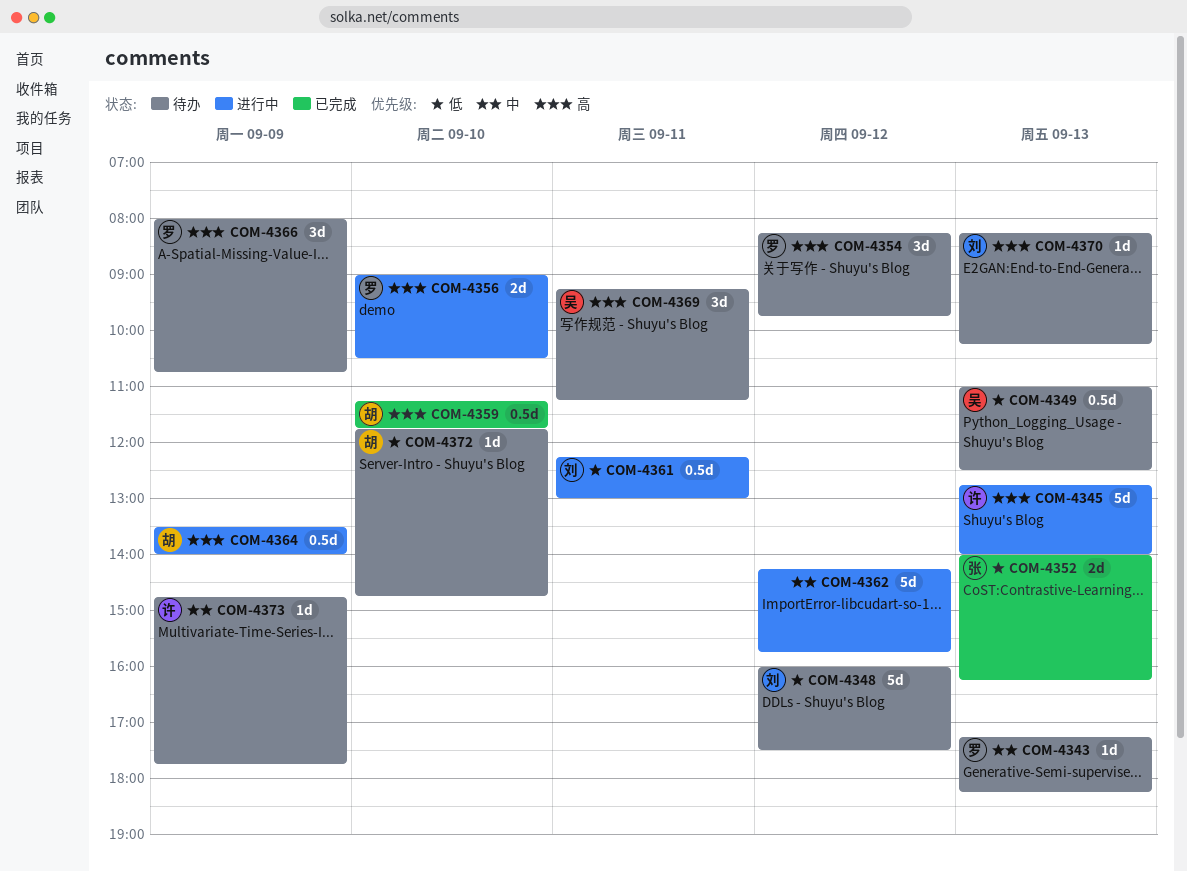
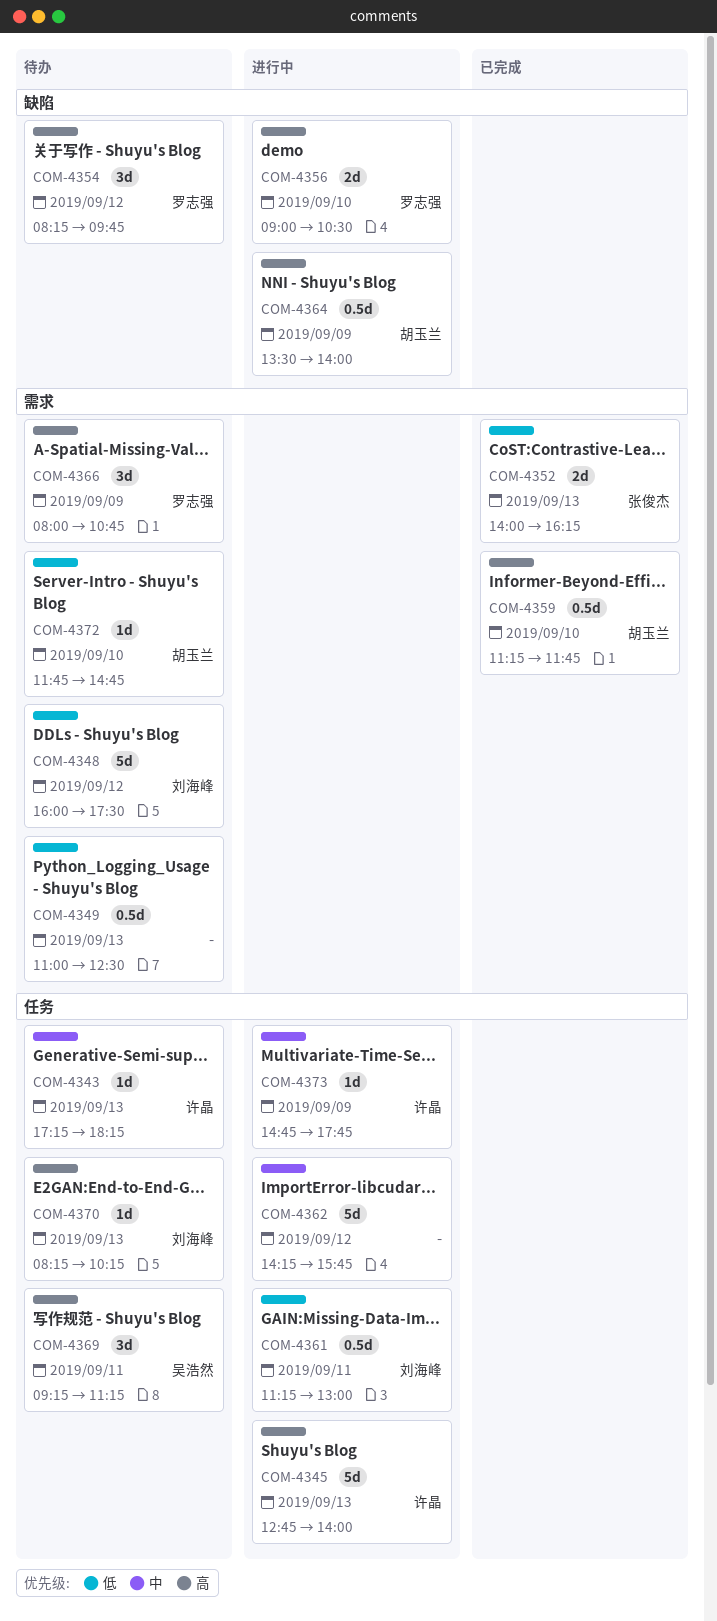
COM-4343, owner: 罗志强 -> 许晶
COM-4349, owner: 吴浩然 -> none
COM-4361, begins: 12:15 -> 11:15
COM-4373, status: 待办 -> 进行中

